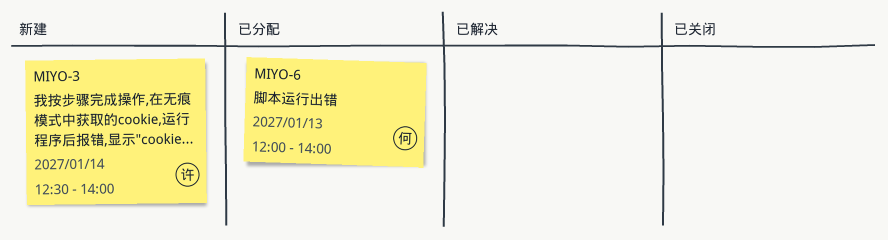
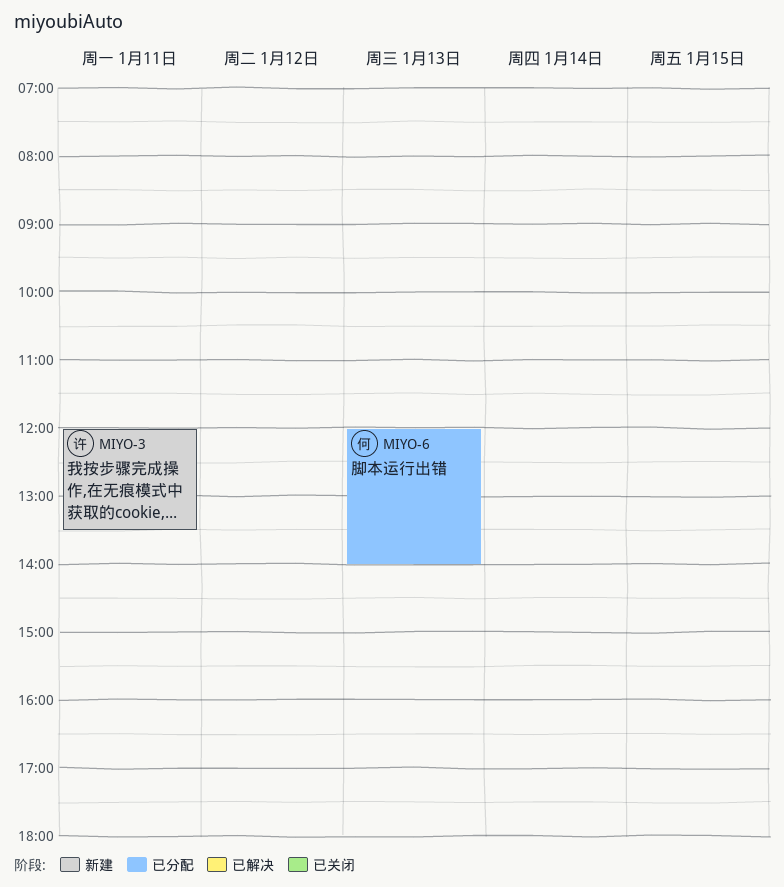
MIYO-3, day: Jan 14 -> Jan 11
MIYO-3, begins: 12:30 -> 12:00
MIYO-3, ends: 14:00 -> 13:30

